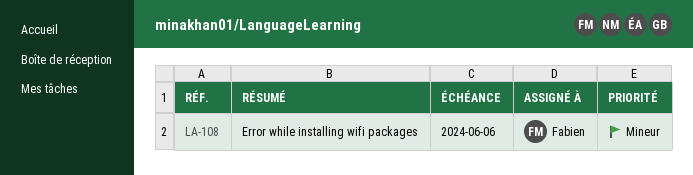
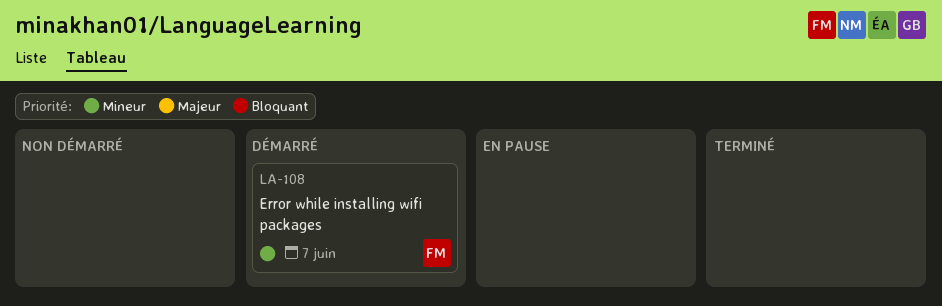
LA-108, due: Jun 6 -> Jun 7

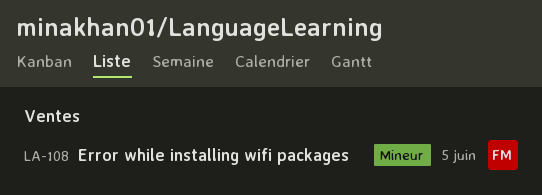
LA-108, due: Jun 7 -> Jun 5

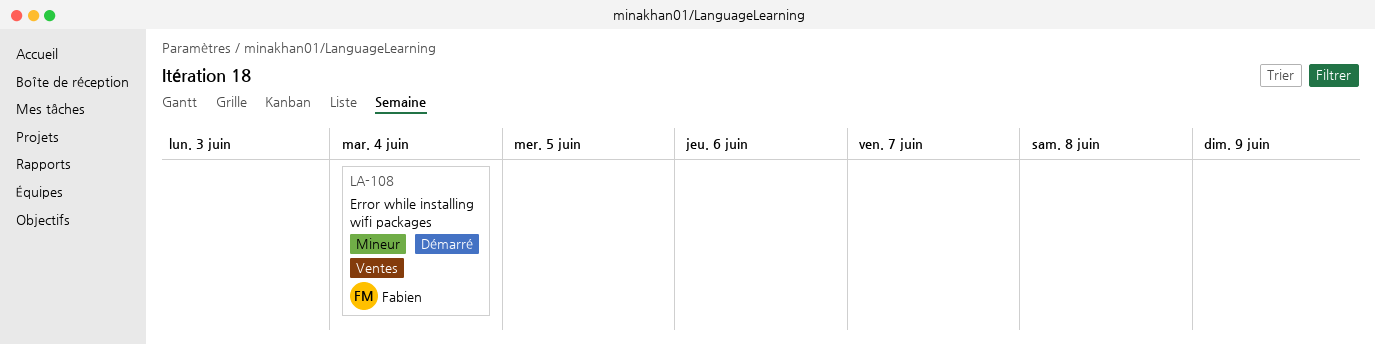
LA-108, due: Jun 5 -> Jun 4

